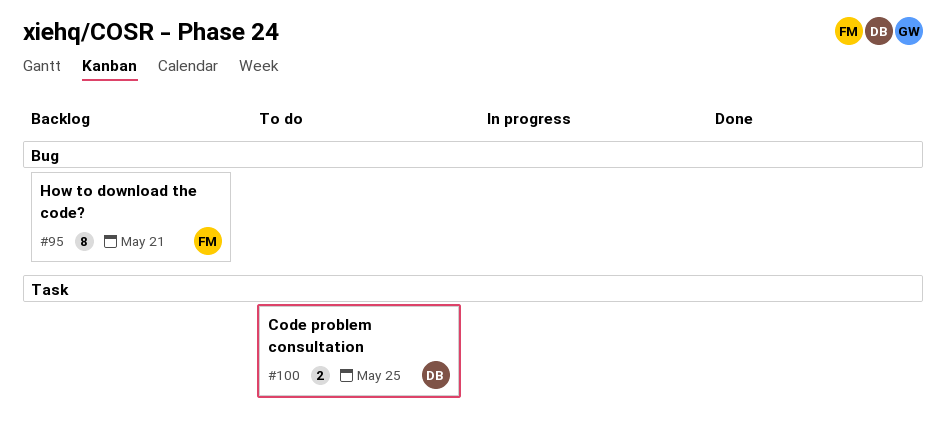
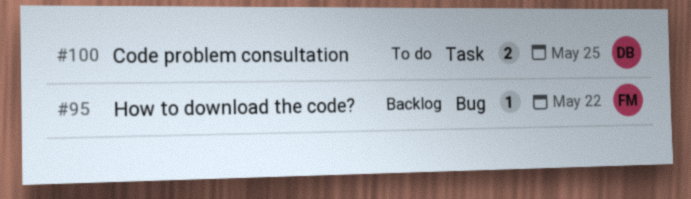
#95, estimate: 8 -> 1
#95, due: May 21 -> May 22

